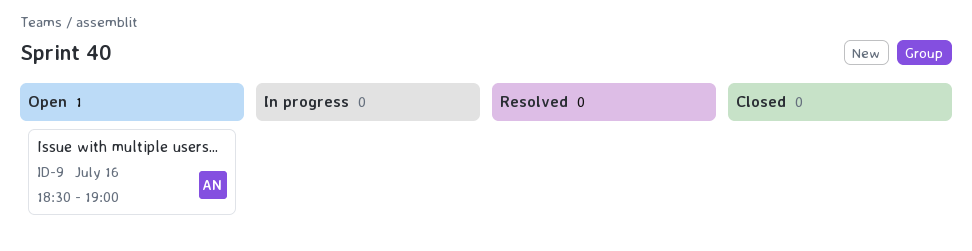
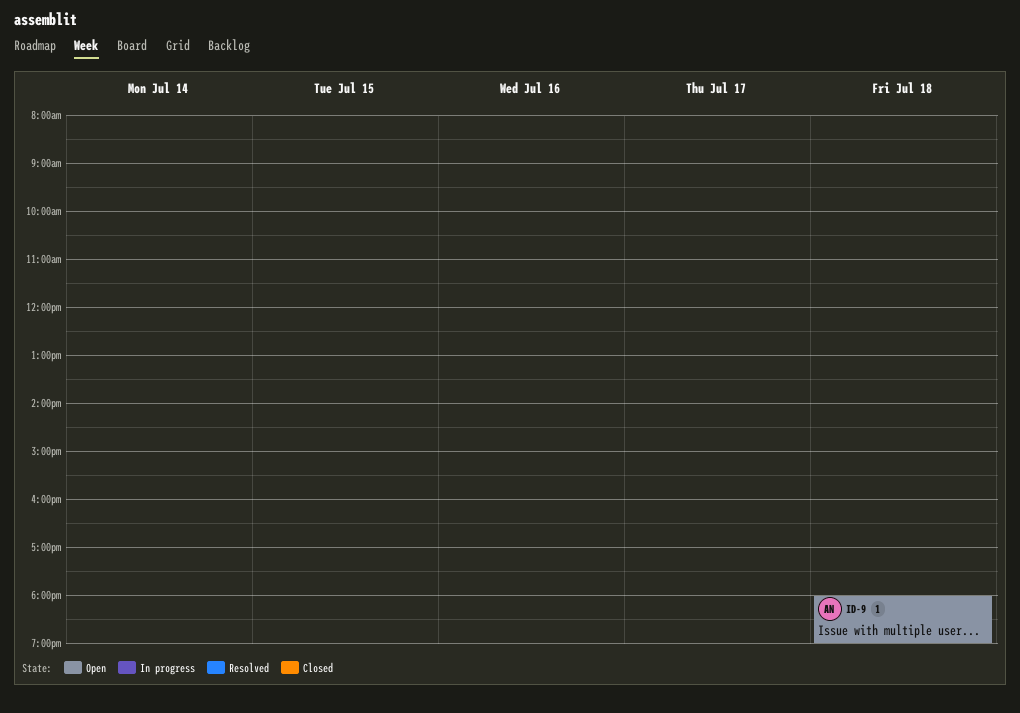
ID-9, day: Jul 16 -> Jul 18
ID-9, begins: 18:30 -> 18:00

